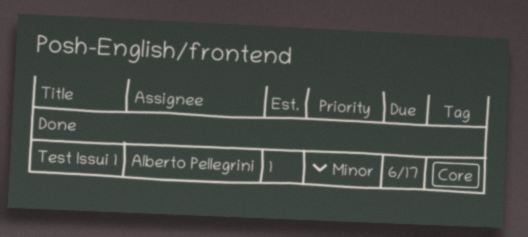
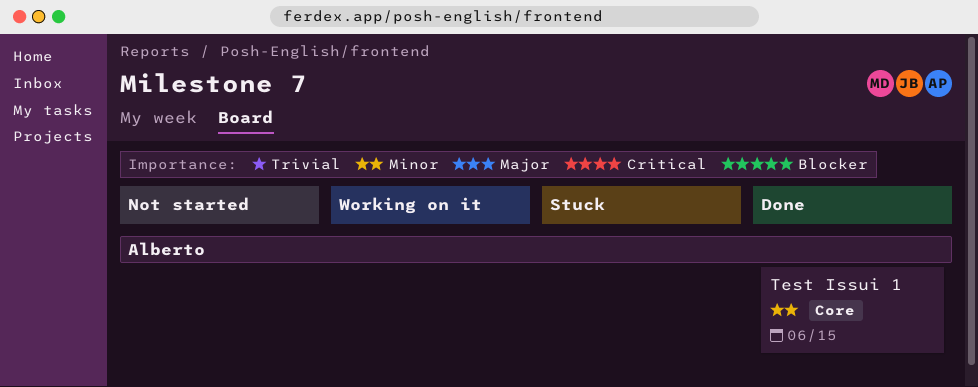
Test Issui 1, due: Jun 17 -> Jun 15

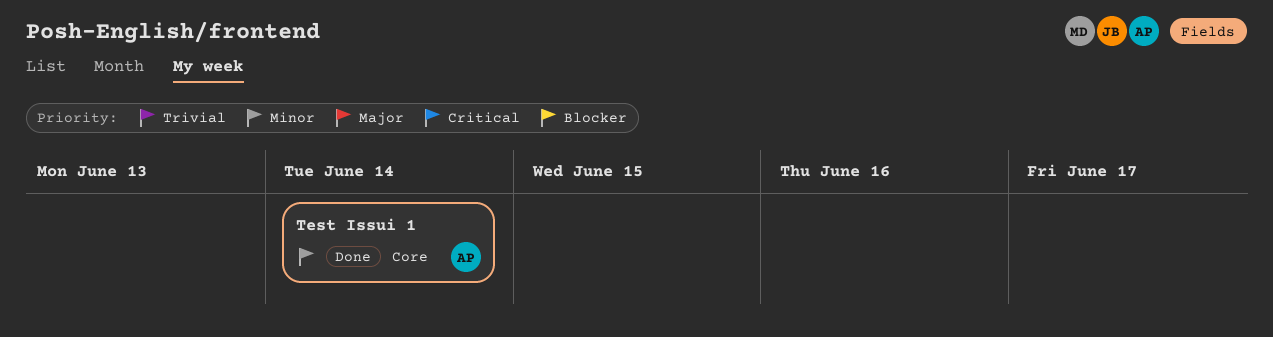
Test Issui 1, due: Jun 15 -> Jun 14

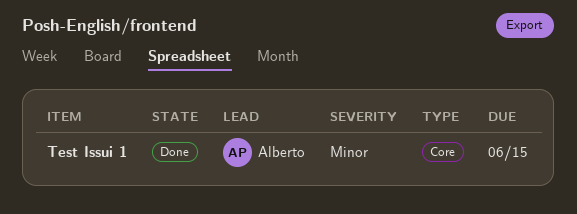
Test Issui 1, due: Jun 14 -> Jun 15

